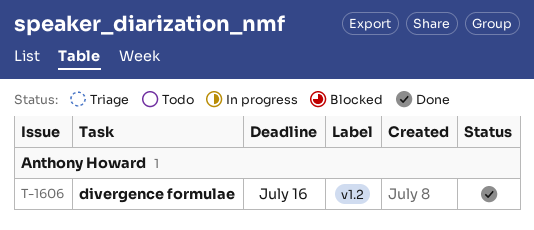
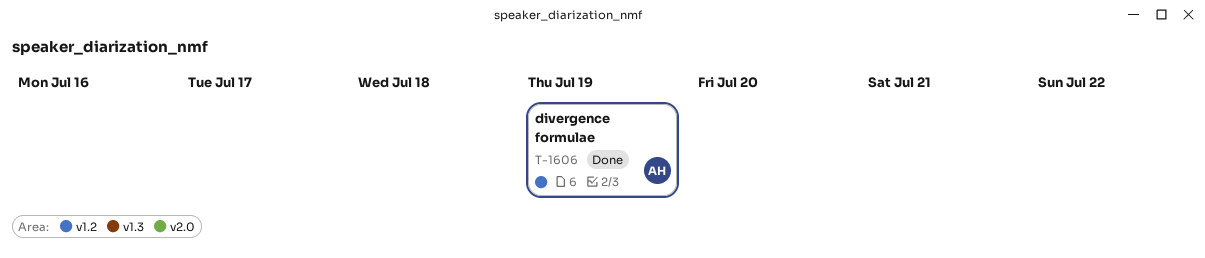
T-1606, due: Jul 16 -> Jul 19

